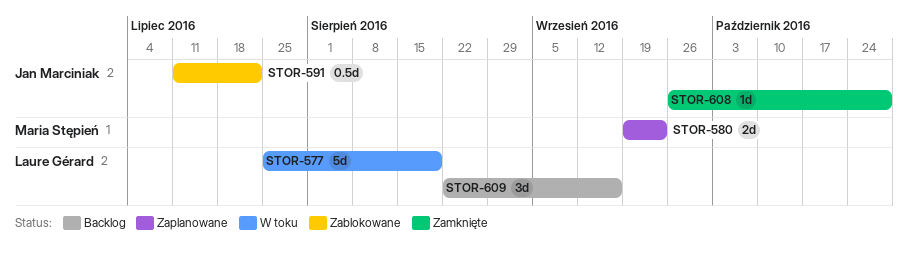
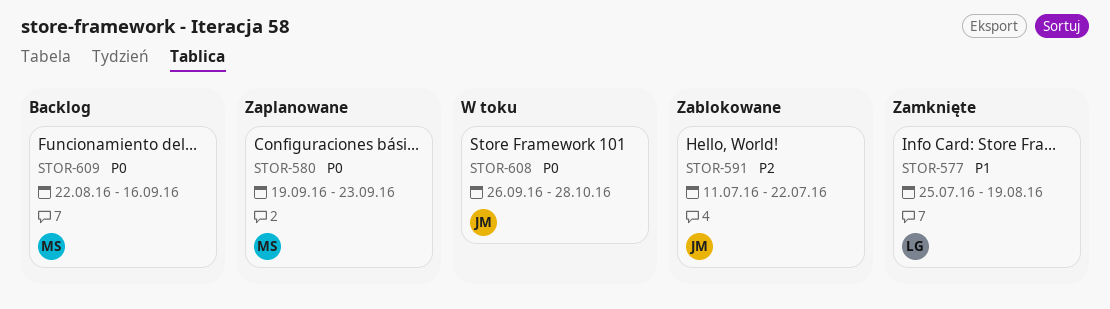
STOR-577, status: W toku -> Zamknięte
STOR-608, status: Zamknięte -> W toku
STOR-609, owner: Laure Gérard -> Maria Stępień

